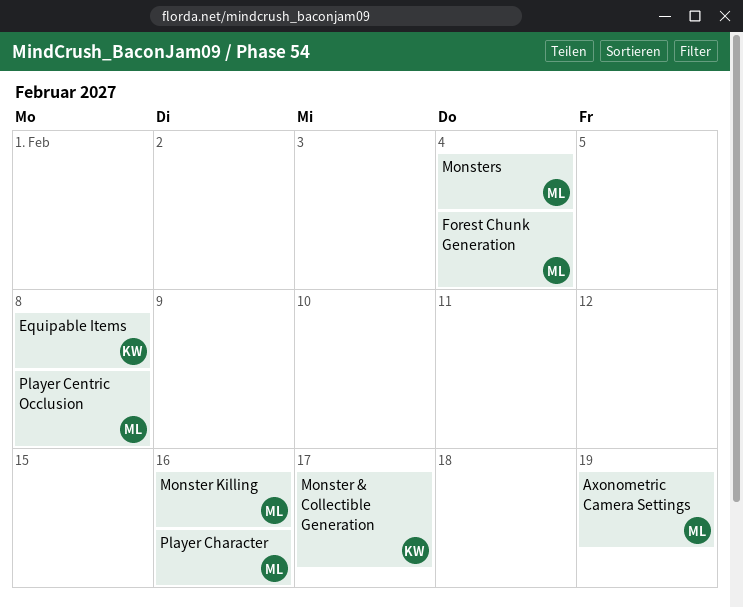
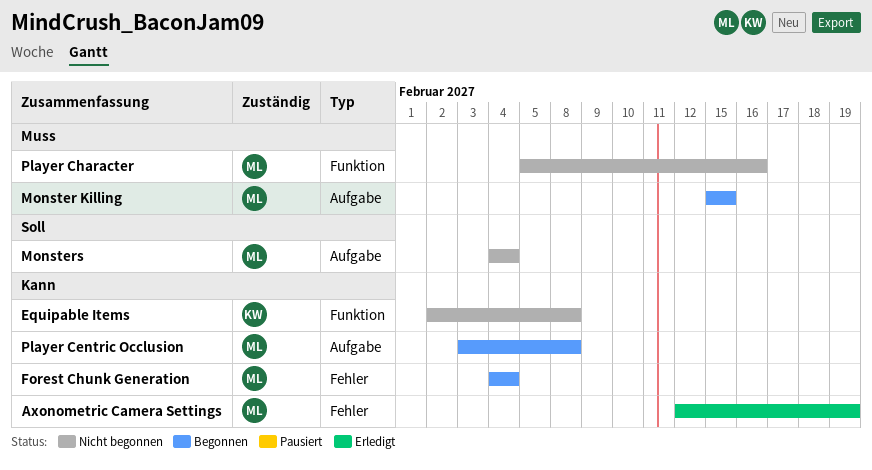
Monster & Collectible Generation: present -> none
Monster Killing, due: Feb 16 -> Feb 15

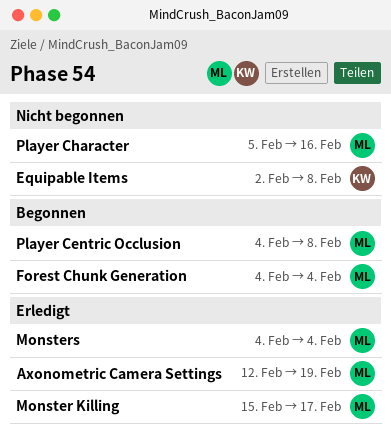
Monster Killing, status: Begonnen -> Erledigt
Monster Killing, due: Feb 15 -> Feb 17
Monsters, status: Nicht begonnen -> Erledigt
Player Centric Occlusion, start: Feb 3 -> Feb 4

